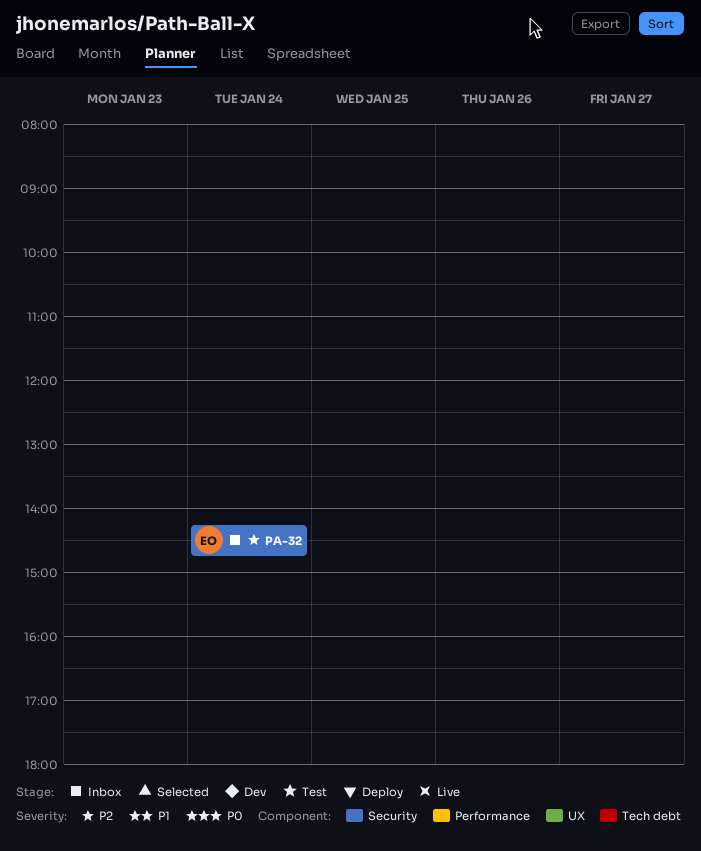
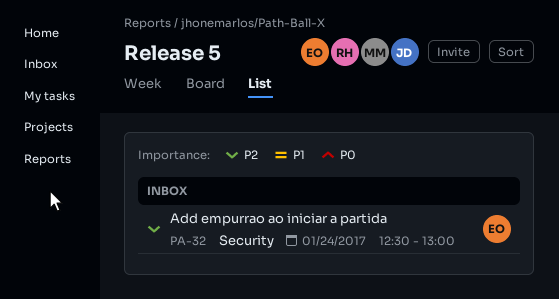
PA-32, begins: 14:15 -> 12:30
PA-32, ends: 14:45 -> 13:00

